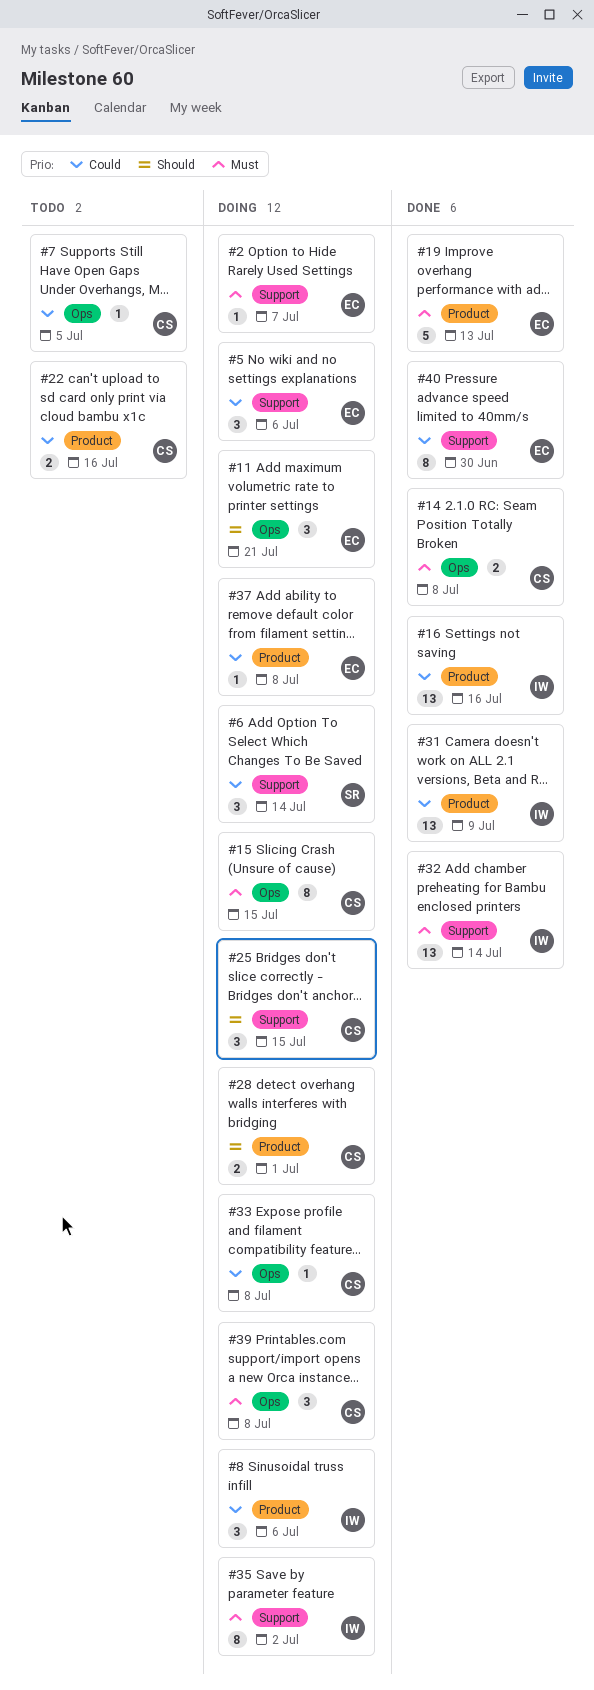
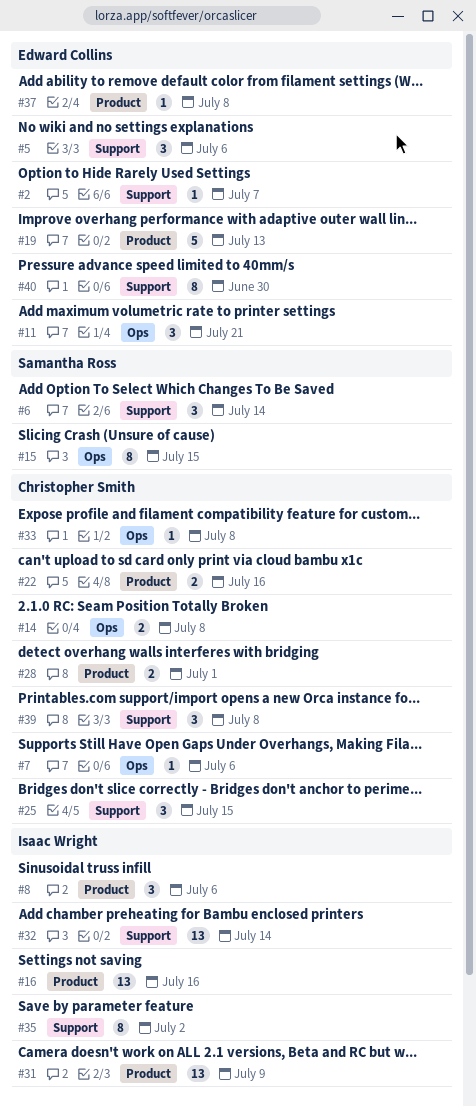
#7, due: Jul 5 -> Jul 6
#15, owner: Christopher Smith -> Samantha Ross
#39, label: Ops -> Support

